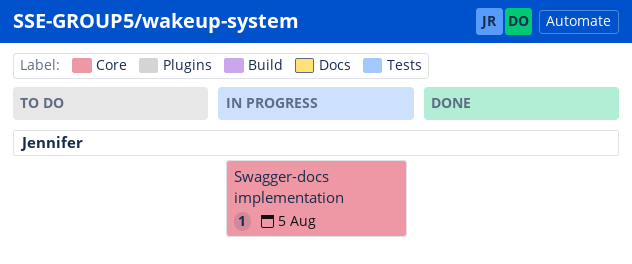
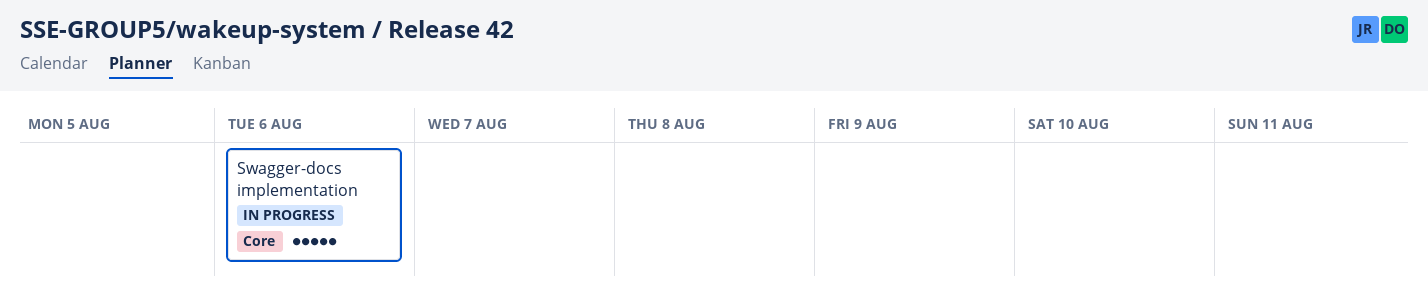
Swagger-docs implementation, estimate: 1 -> 5
Swagger-docs implementation, due: Aug 5 -> Aug 6

